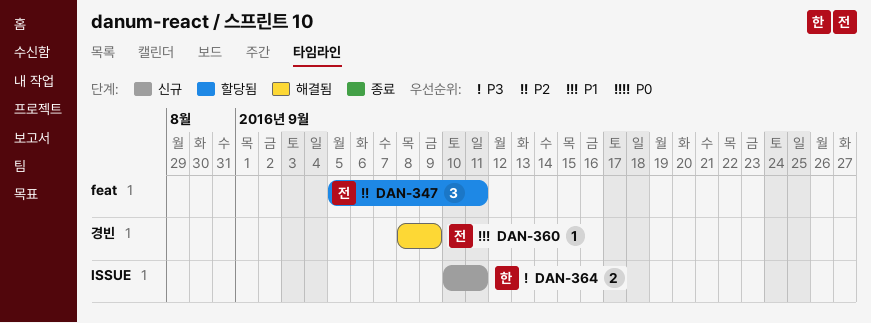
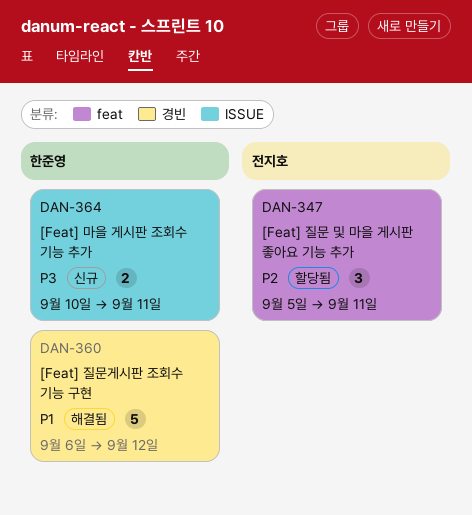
DAN-360, owner: 전지호 -> 한준영
DAN-360, estimate: 1 -> 5
DAN-360, start: Sep 8 -> Sep 6
DAN-360, due: Sep 9 -> Sep 12

